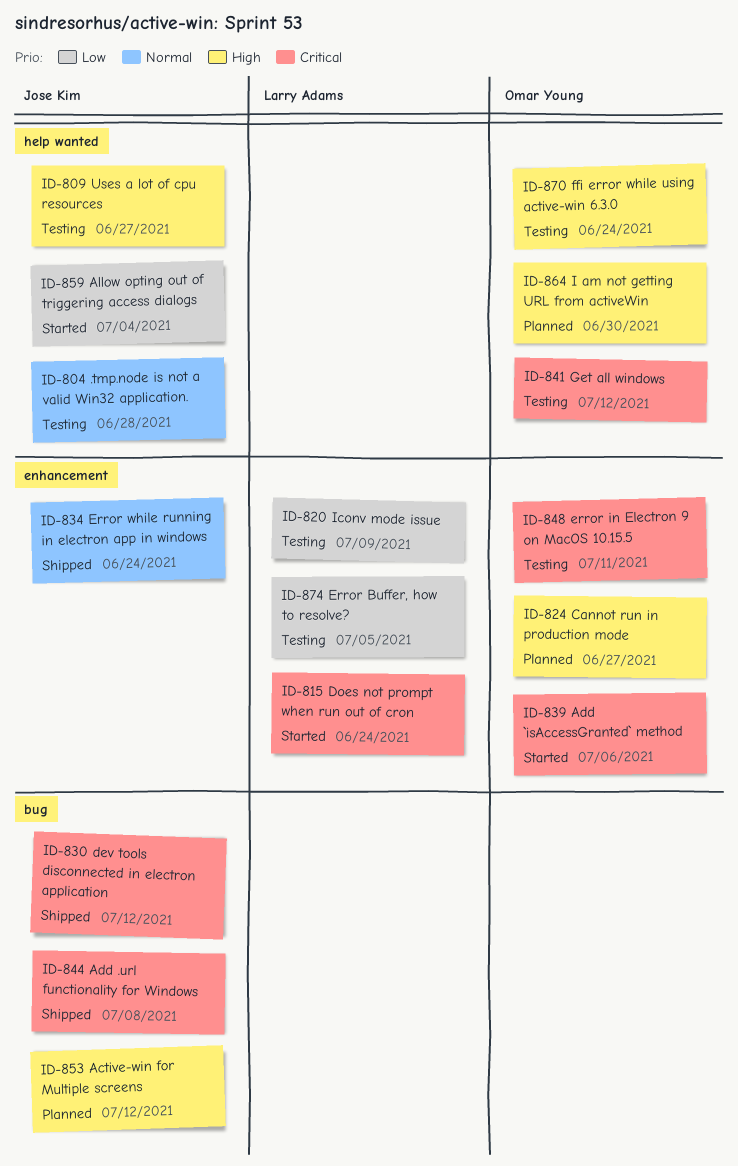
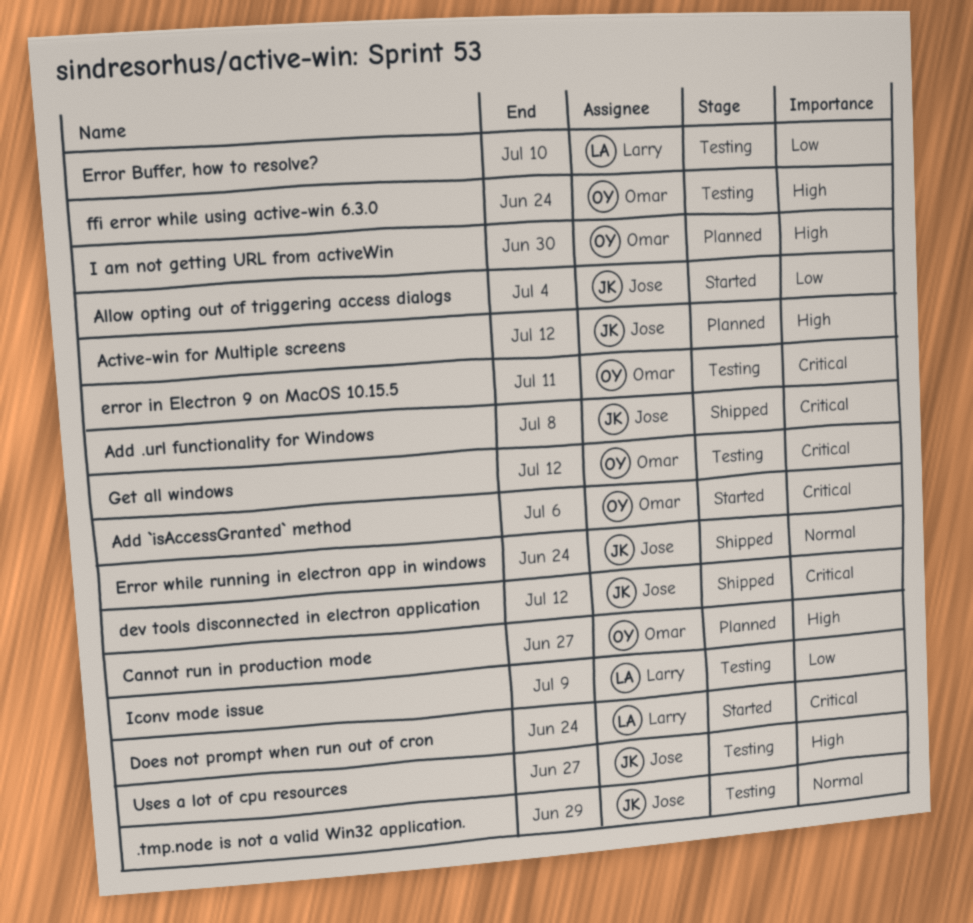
.tmp.node is not a valid Win32 application., due: Jun 28 -> Jun 29
Error Buffer, how to resolve?, due: Jul 5 -> Jul 10

